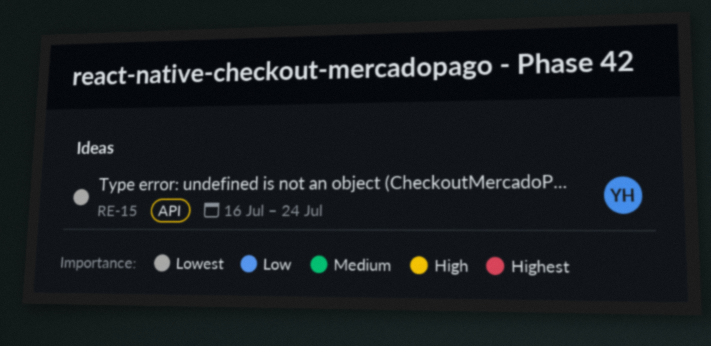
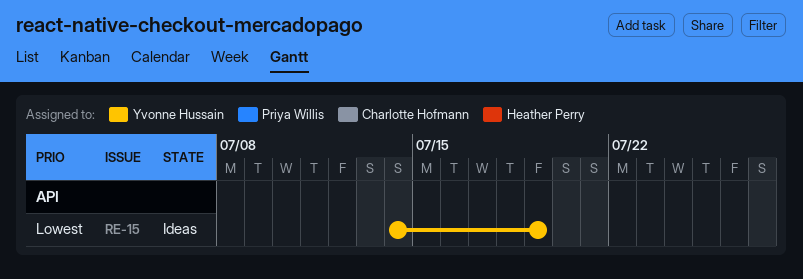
RE-15, start: Jul 16 -> Jul 14
RE-15, due: Jul 24 -> Jul 19

